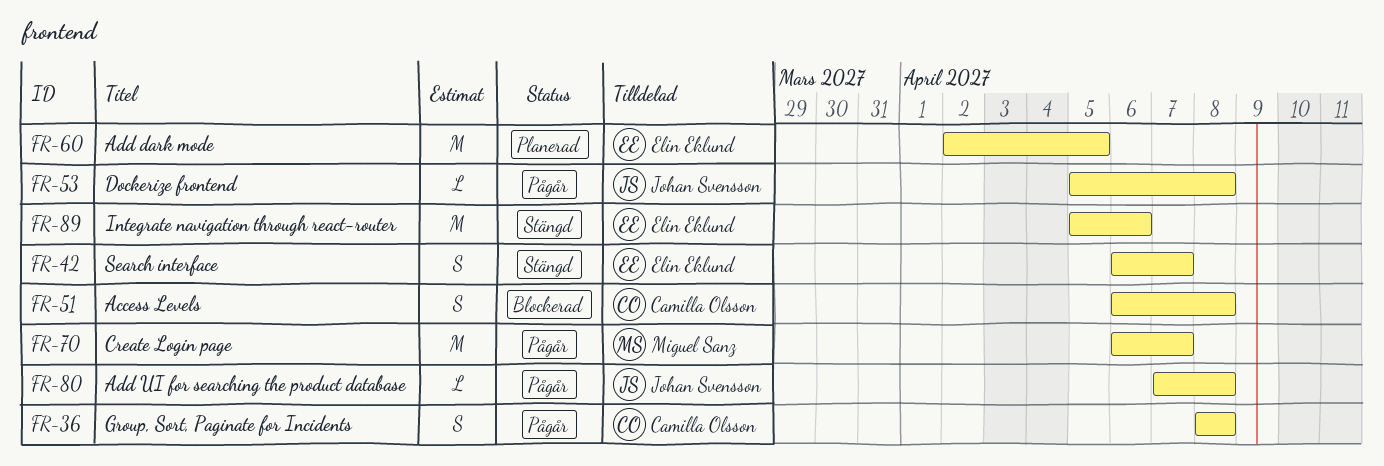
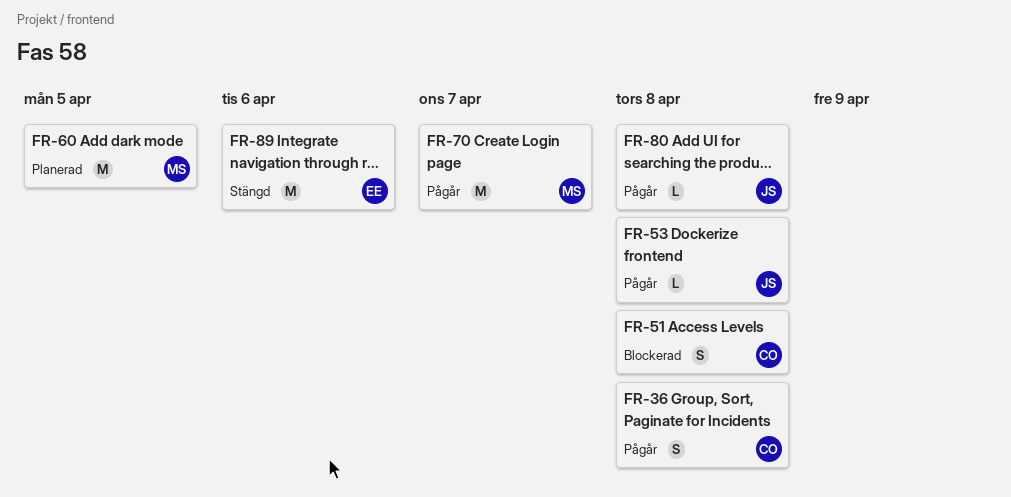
FR-42: present -> none
FR-60, owner: Elin Eklund -> Miguel Sanz

